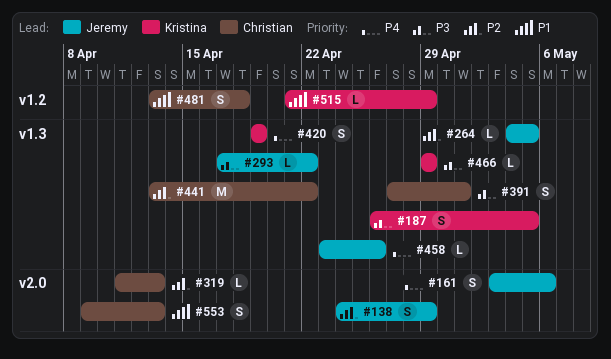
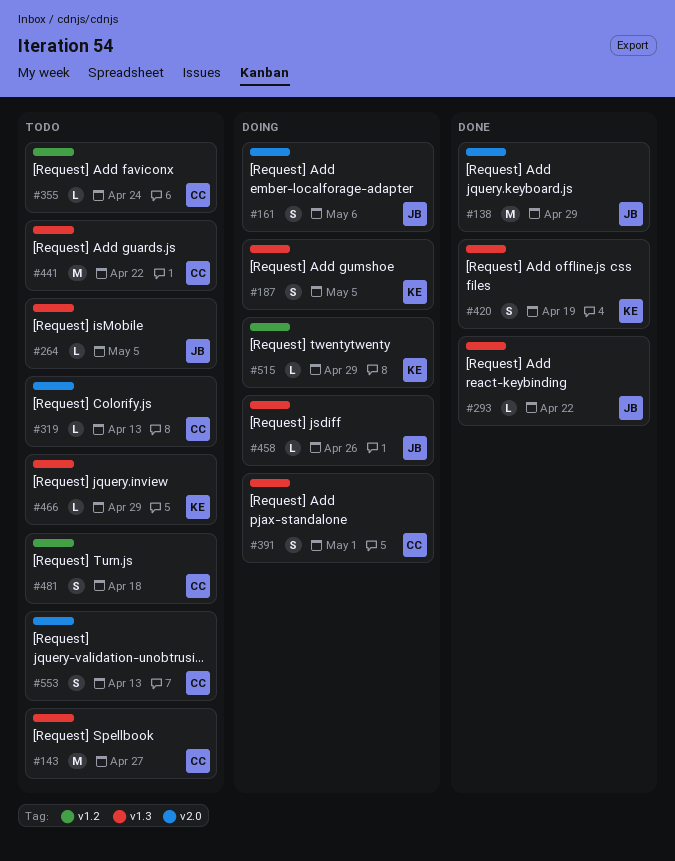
#138, estimate: S -> M
#143: none -> present
#355: none -> present

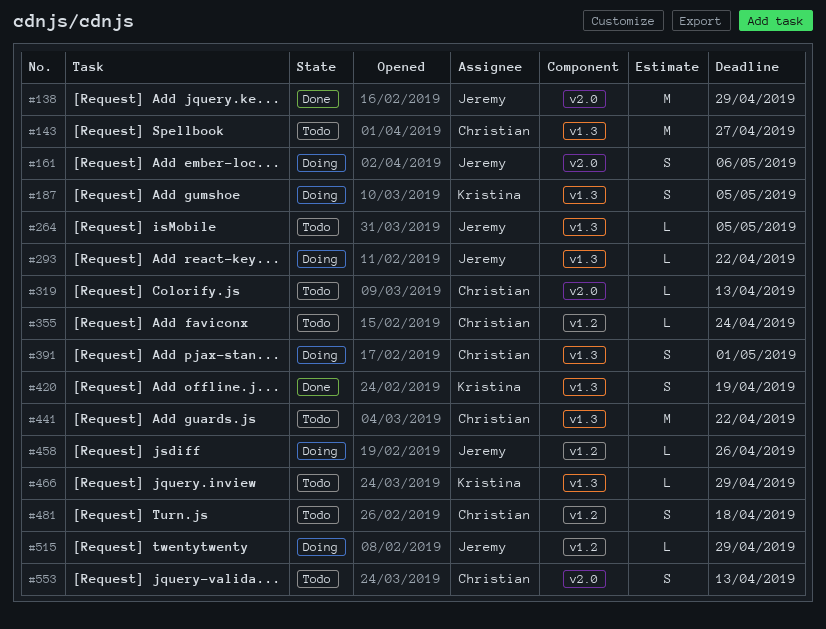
#293, status: Done -> Doing
#458, label: v1.3 -> v1.2
#515, owner: Kristina -> Jeremy

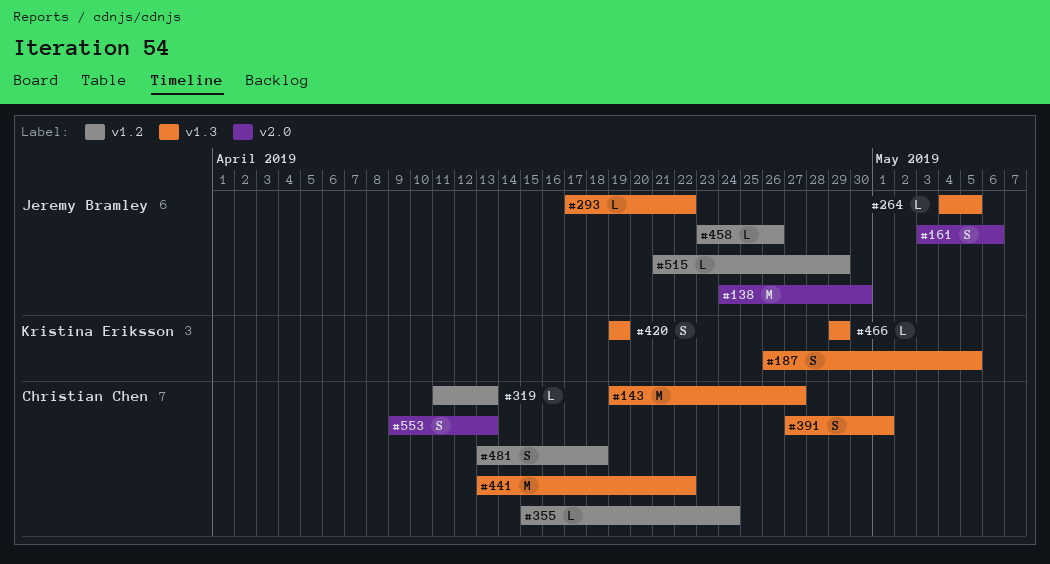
#138, due: Apr 29 -> Apr 30
#319, label: v2.0 -> v1.2

